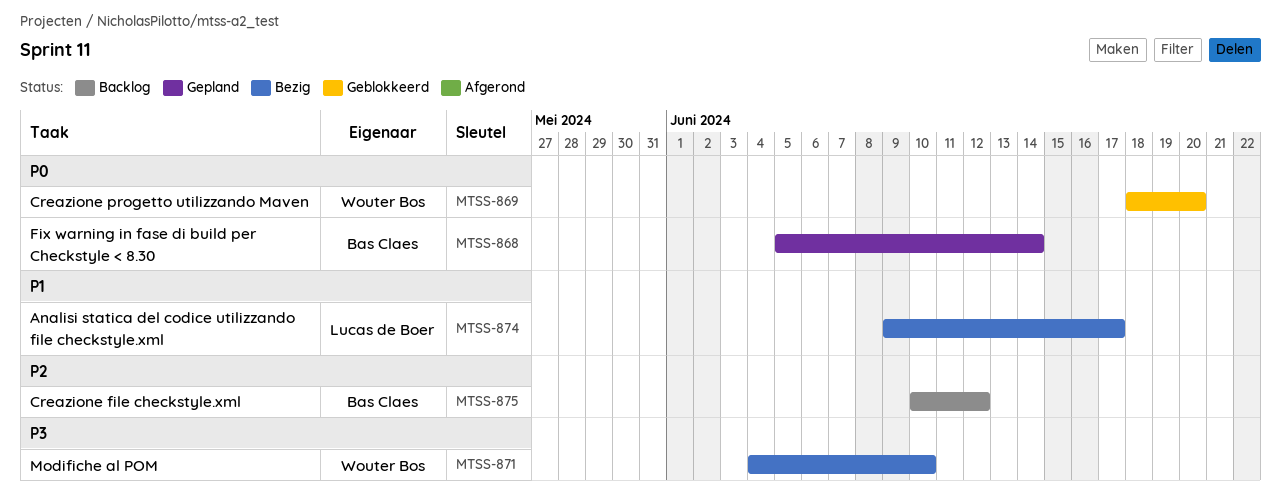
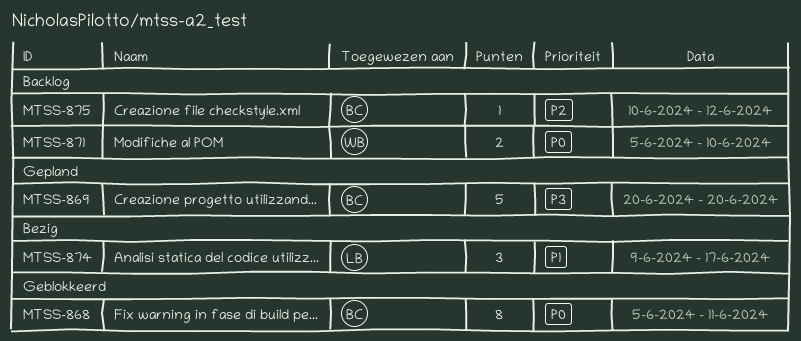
MTSS-868, status: Gepland -> Geblokkeerd
MTSS-868, due: Jun 14 -> Jun 11
MTSS-869, status: Geblokkeerd -> Gepland
MTSS-869, owner: Wouter Bos -> Bas Claes
MTSS-869, priority: P0 -> P3
MTSS-869, start: Jun 18 -> Jun 20
MTSS-871, status: Bezig -> Backlog
MTSS-871, priority: P3 -> P0
MTSS-871, start: Jun 4 -> Jun 5

